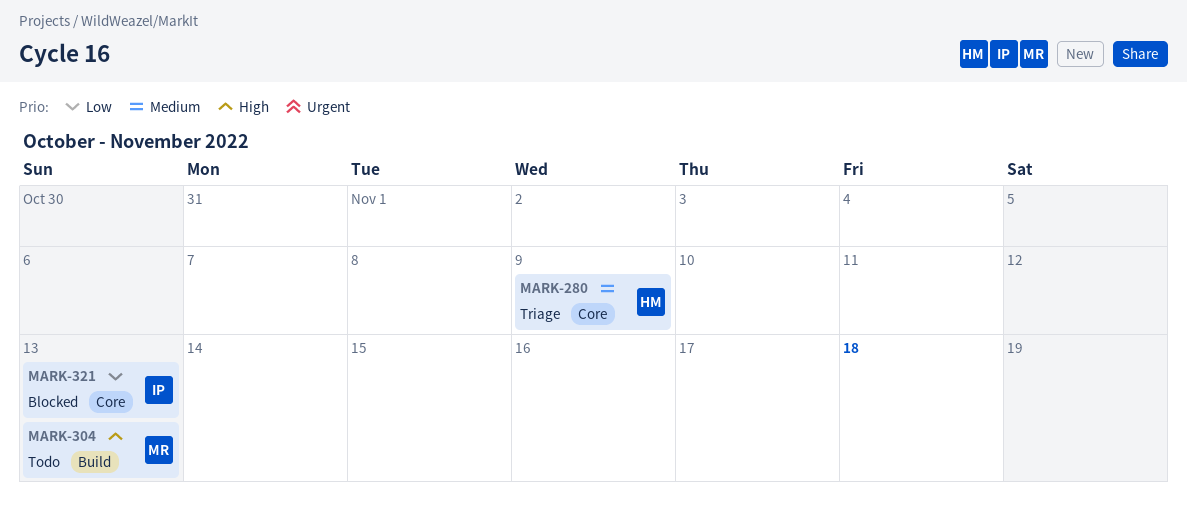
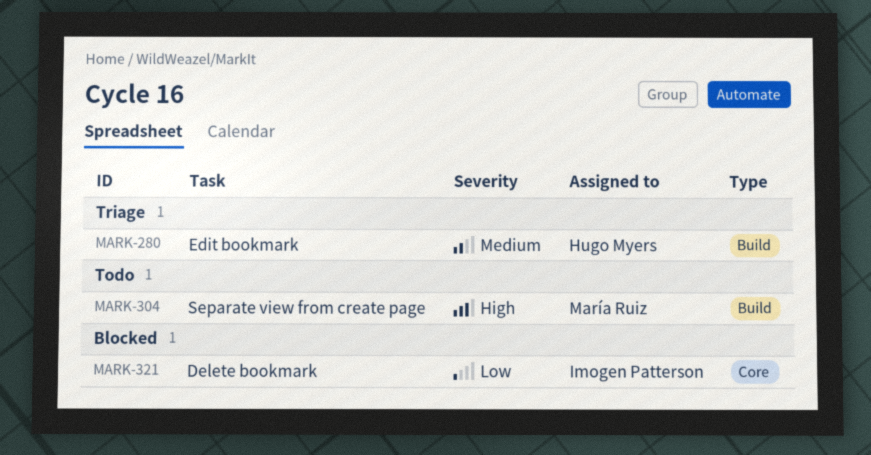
MARK-280, label: Core -> Build

